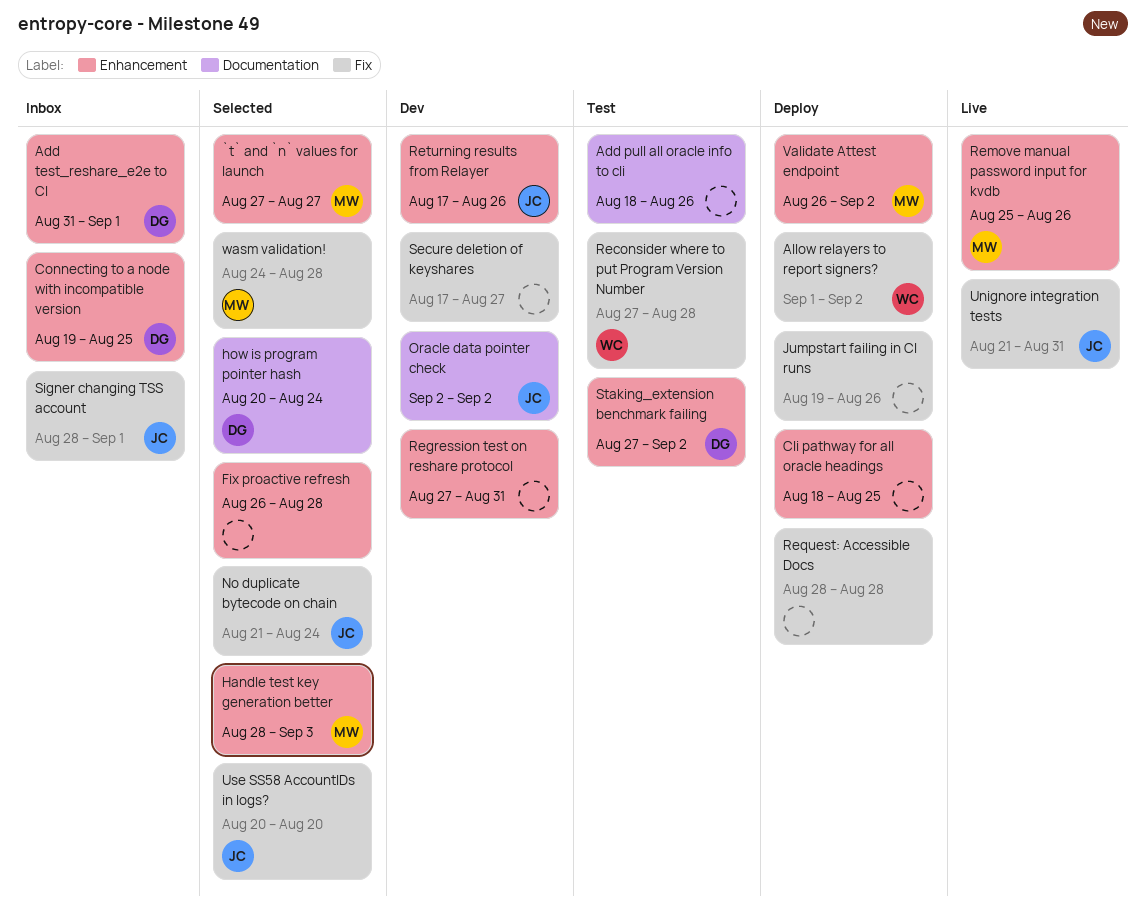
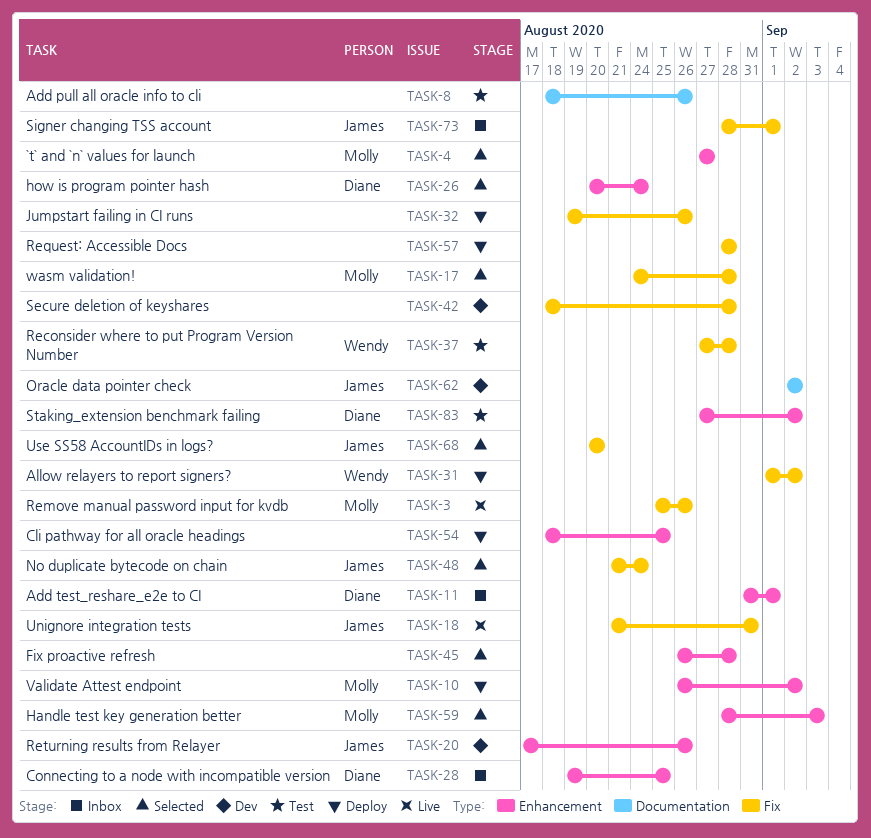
how is program pointer hash, label: Documentation -> Enhancement
Regression test on reshare protocol: present -> none
Remove manual password input for kvdb, label: Enhancement -> Fix
Secure deletion of keyshares, start: Aug 17 -> Aug 18
Secure deletion of keyshares, due: Aug 27 -> Aug 28

